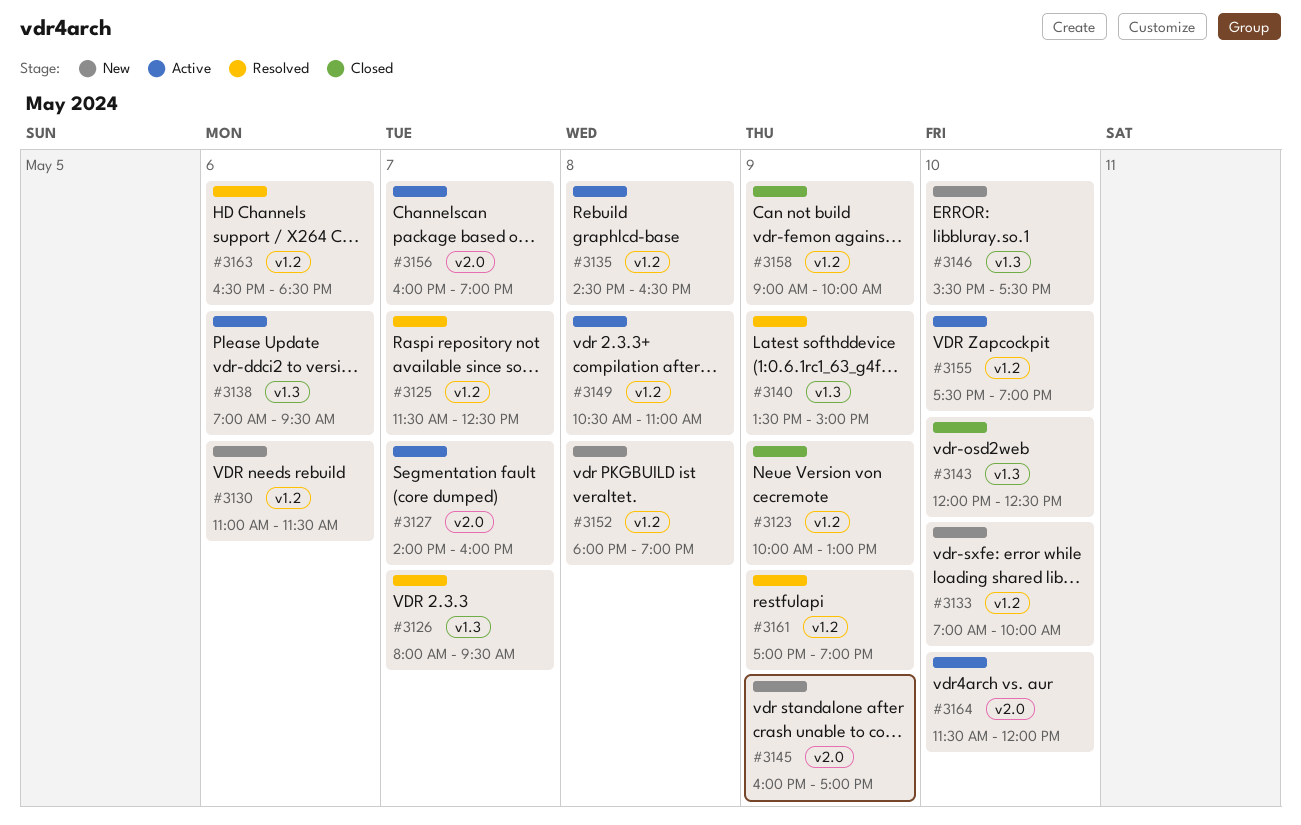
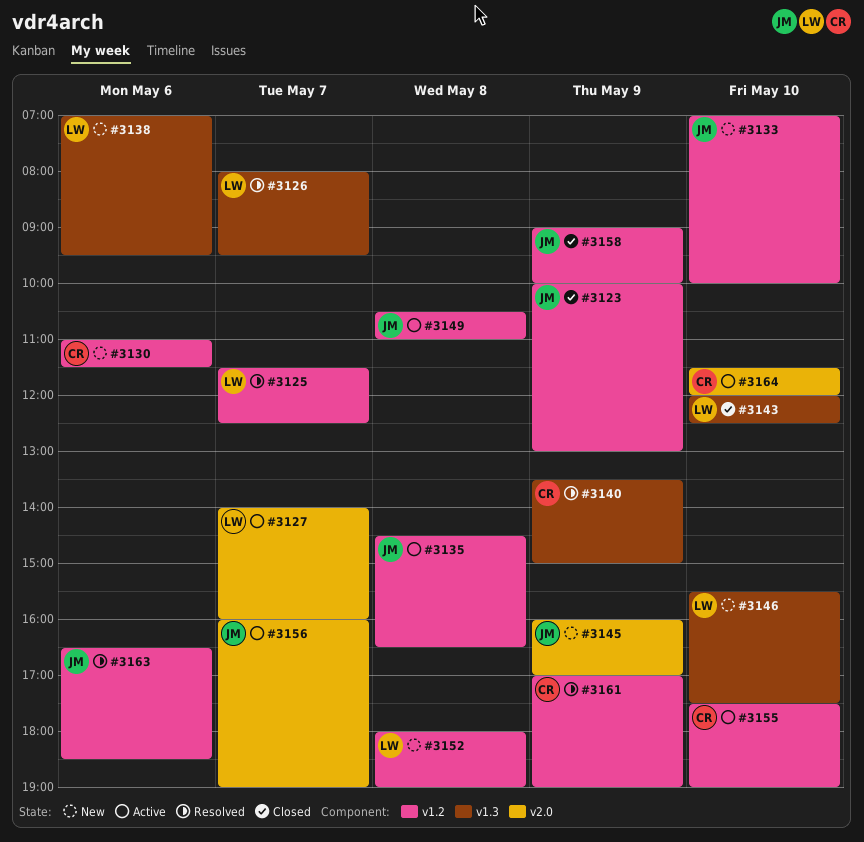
#3138, status: Active -> New

